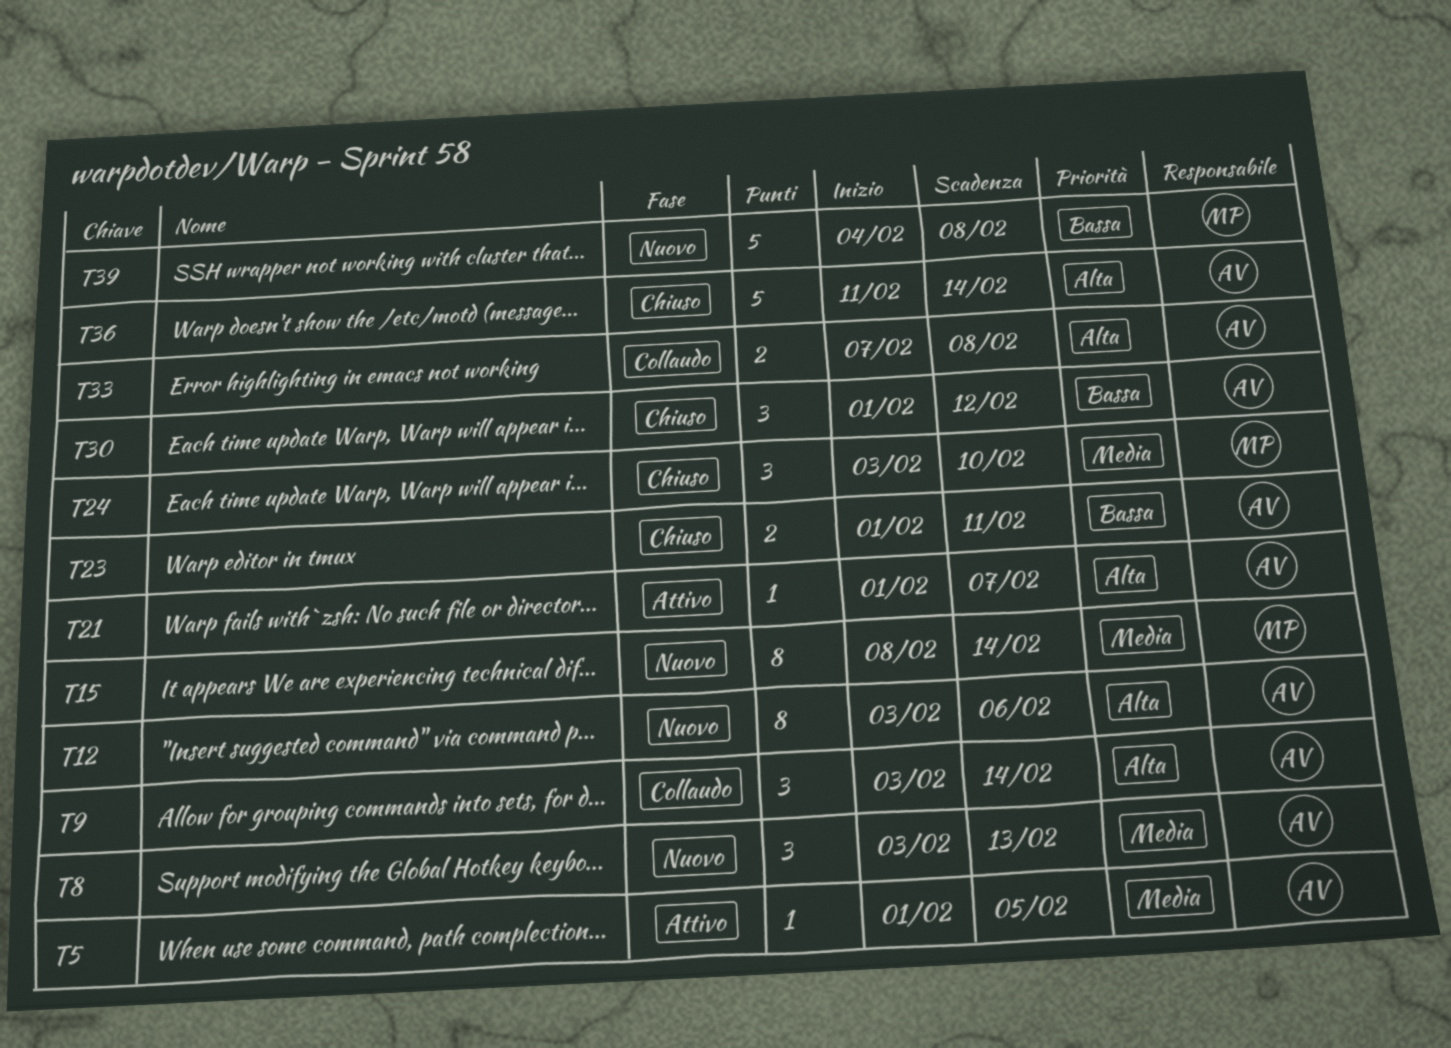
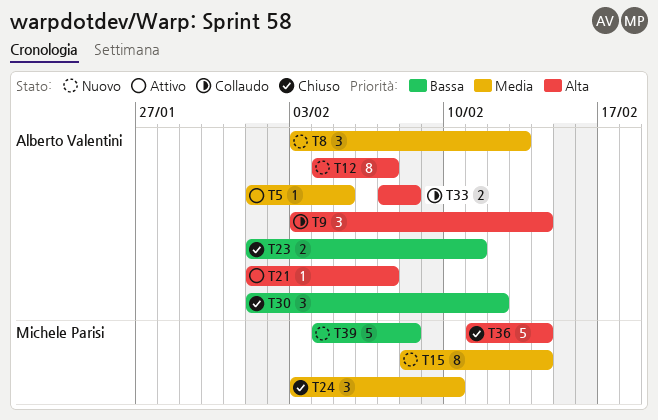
T12, start: Feb 3 -> Feb 4
T12, due: Feb 6 -> Feb 7
T36, owner: Alberto Valentini -> Michele Parisi

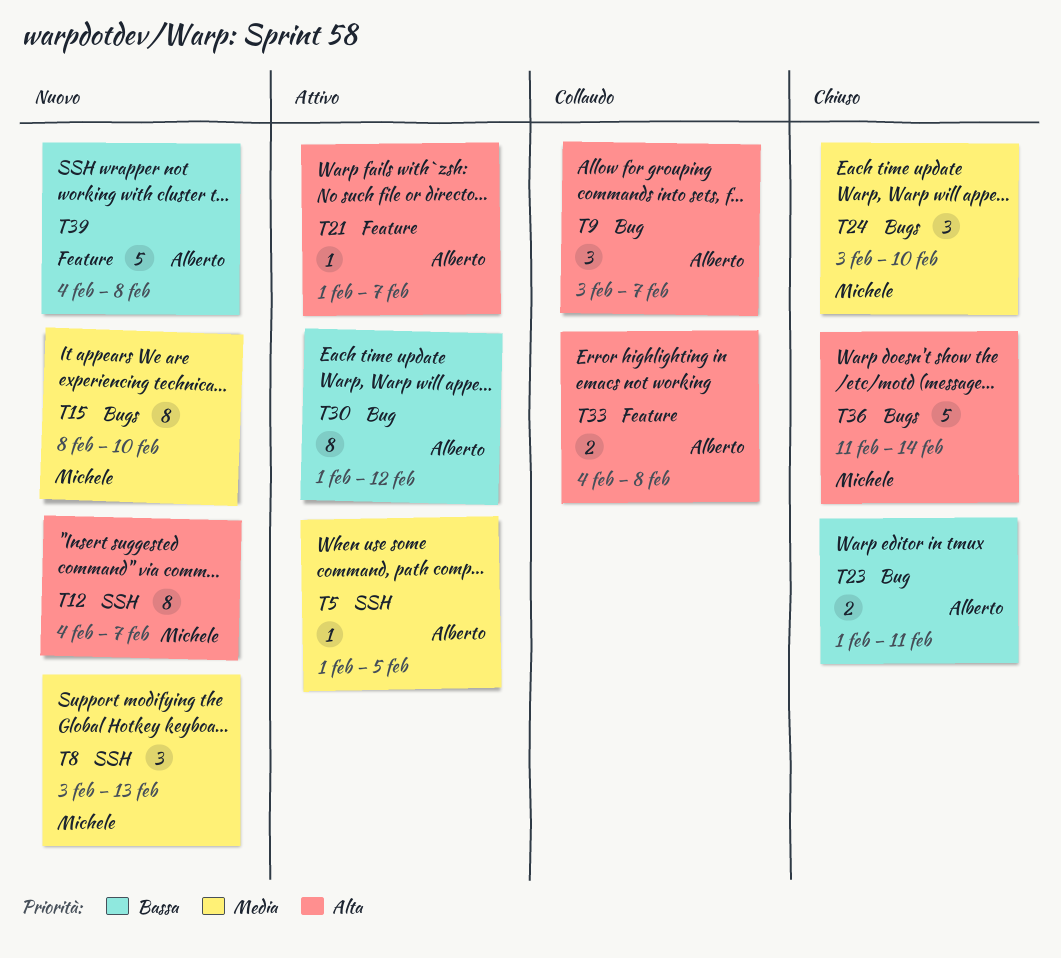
T8, owner: Alberto Valentini -> Michele Parisi
T9, due: Feb 14 -> Feb 7
T12, owner: Alberto Valentini -> Michele Parisi
T15, due: Feb 14 -> Feb 10
T30, status: Chiuso -> Attivo
T30, estimate: 3 -> 8
T33, start: Feb 7 -> Feb 4
T39, owner: Michele Parisi -> Alberto Valentini

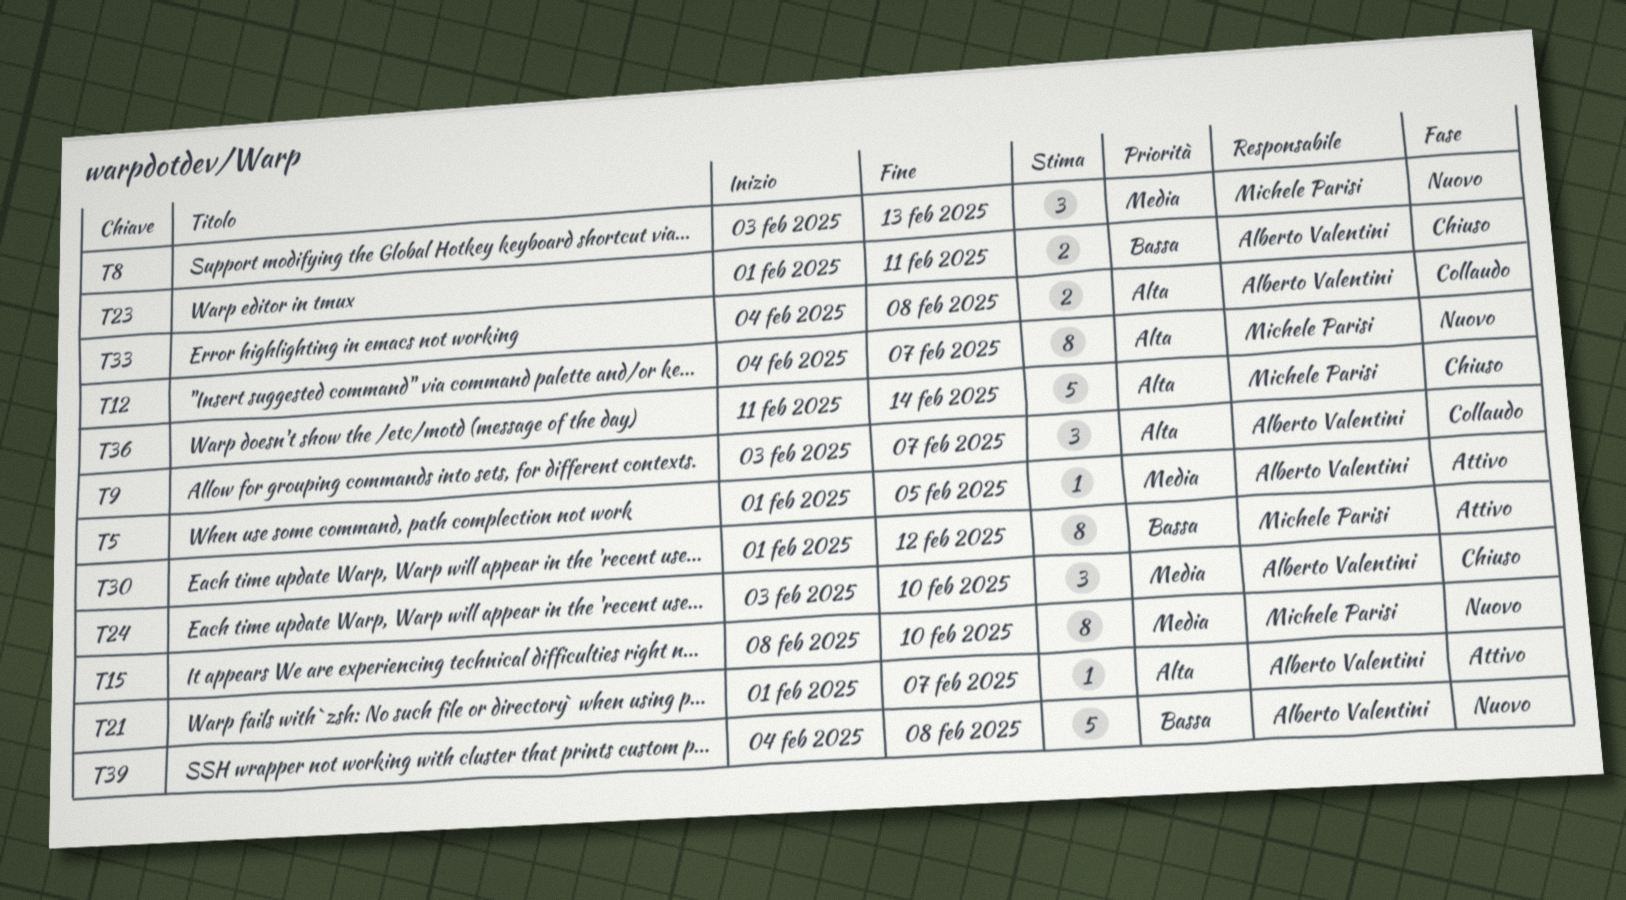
T24, owner: Michele Parisi -> Alberto Valentini
T30, owner: Alberto Valentini -> Michele Parisi

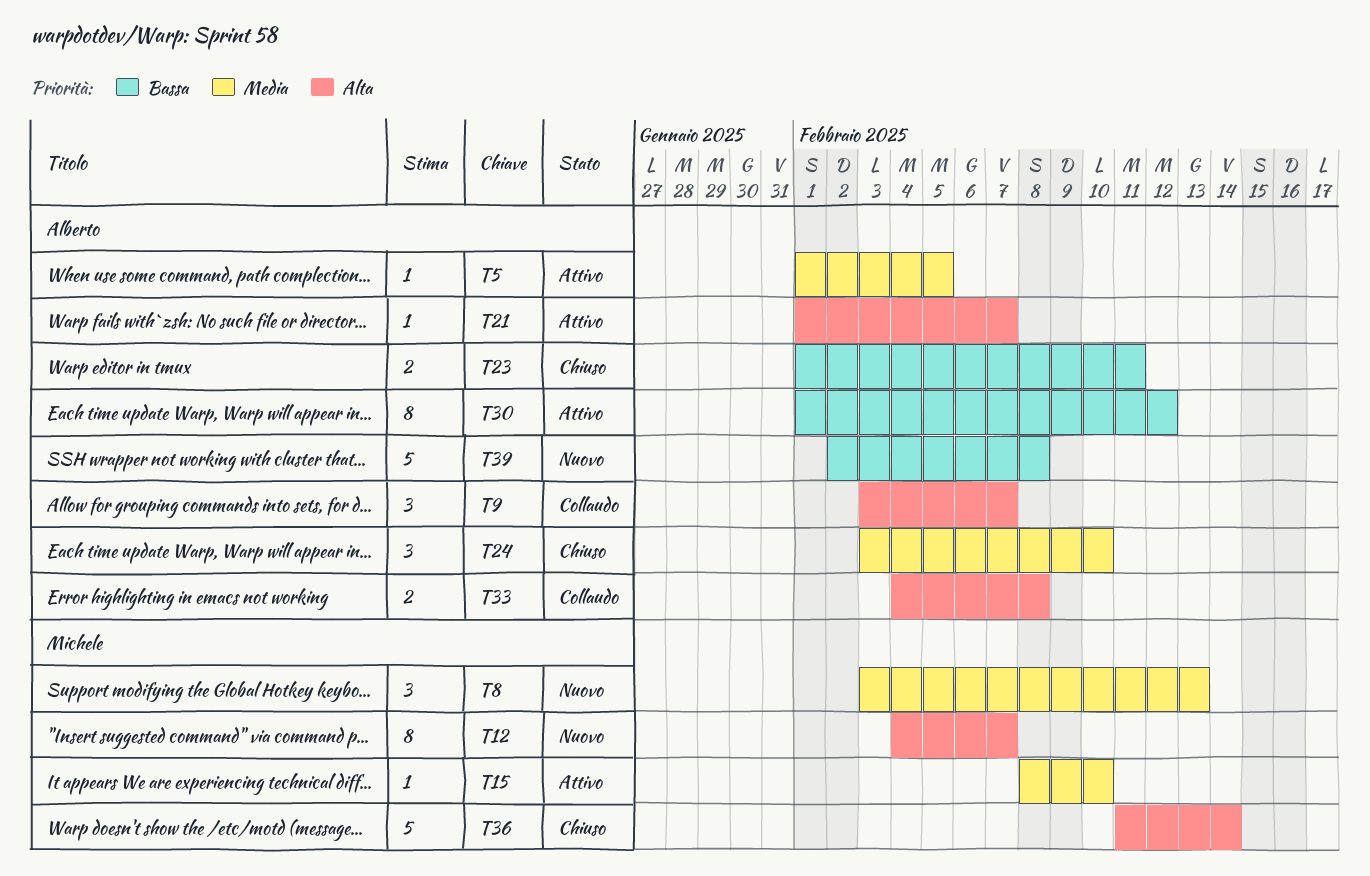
T15, status: Nuovo -> Attivo
T15, estimate: 8 -> 1
T30, owner: Michele Parisi -> Alberto Valentini
T39, start: Feb 4 -> Feb 2

